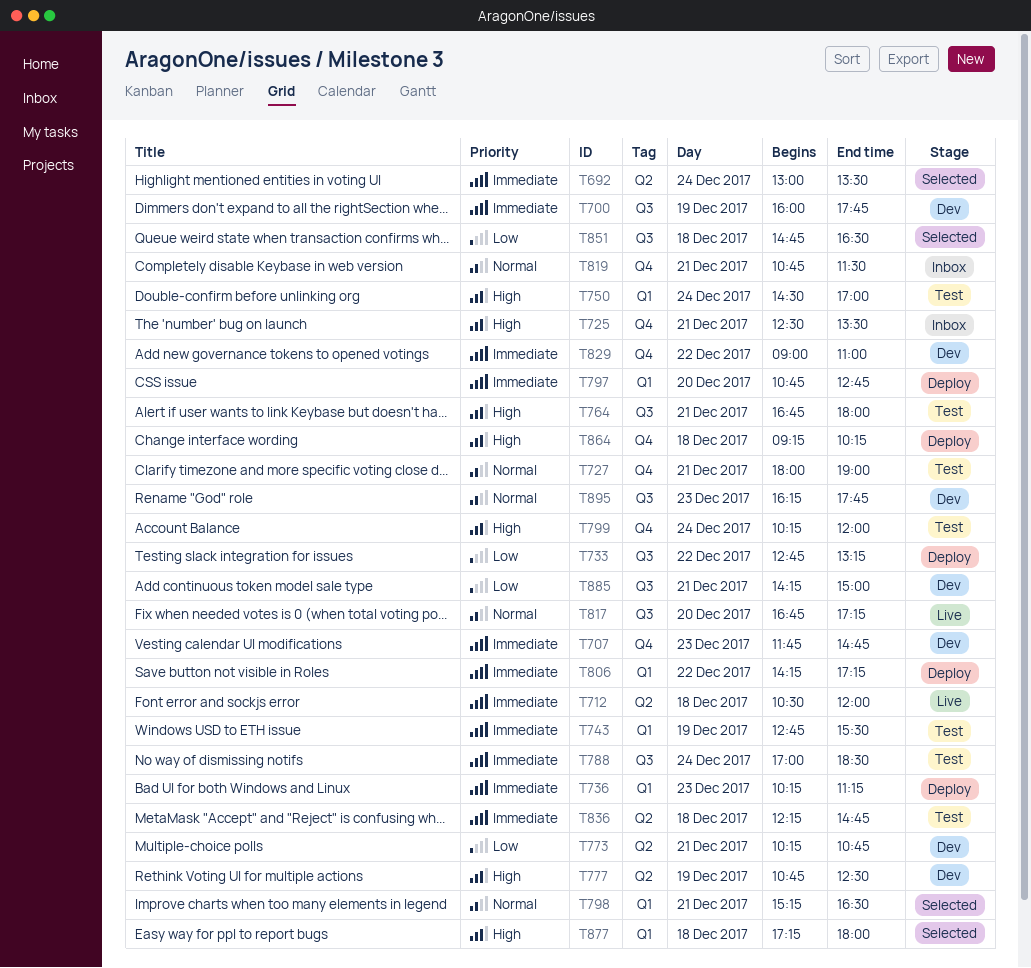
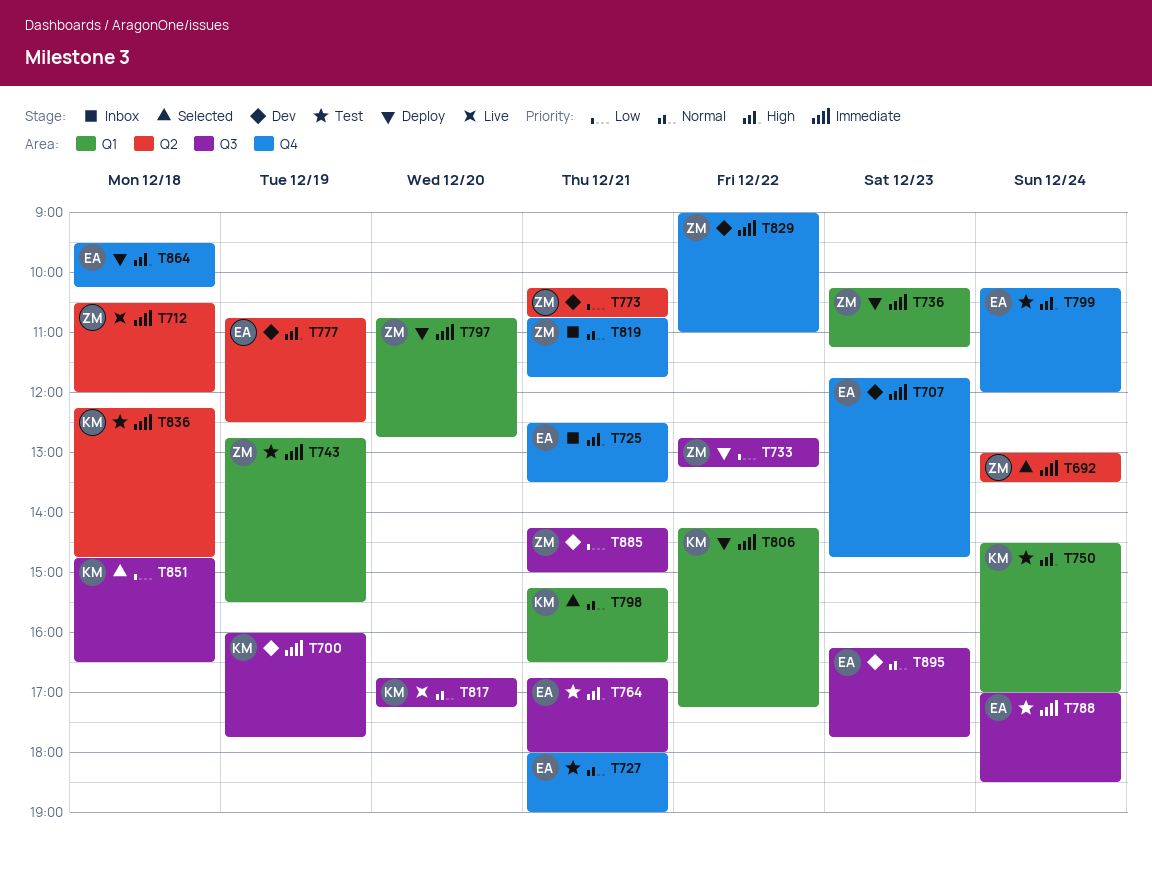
T819, ends: 11:30 -> 11:45
T864, begins: 09:15 -> 09:30
T877: present -> none

